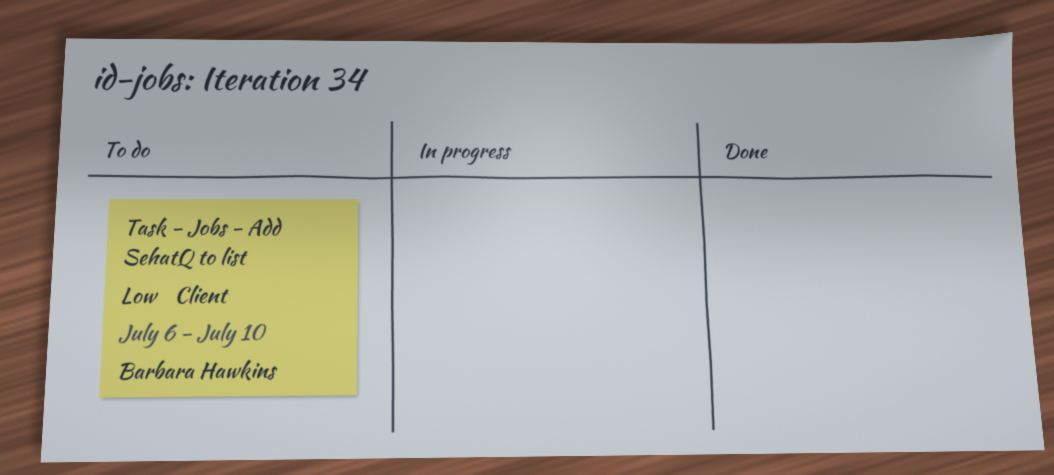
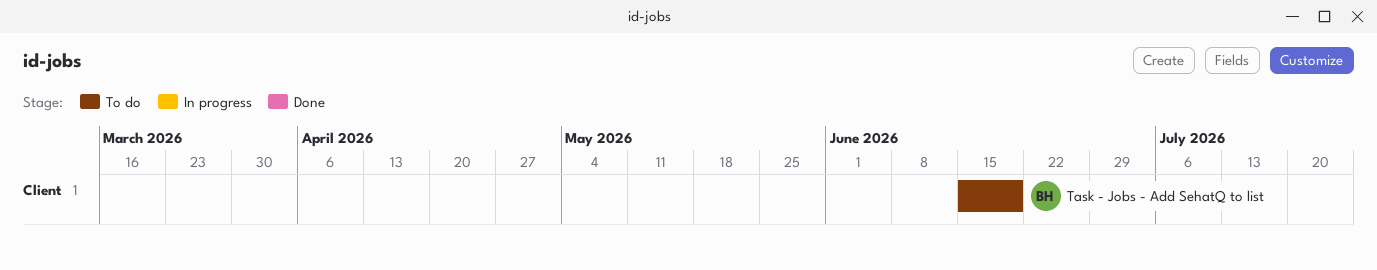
Task - Jobs - Add SehatQ to list, start: Jul 6 -> Jun 15
Task - Jobs - Add SehatQ to list, due: Jul 10 -> Jun 19

